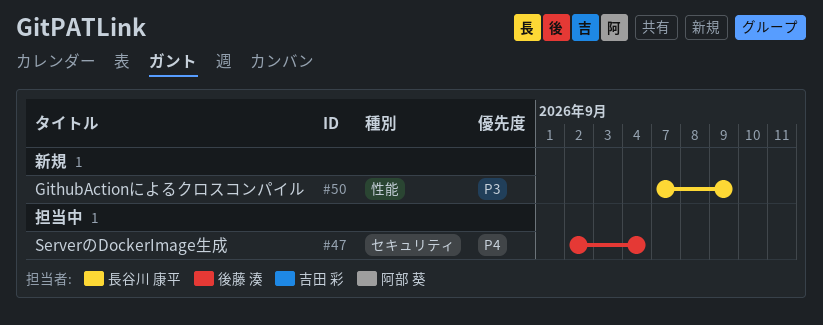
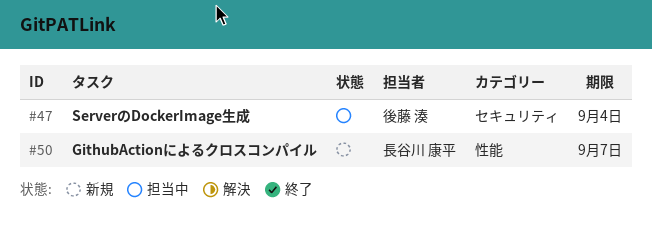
#50, due: Sep 9 -> Sep 7

